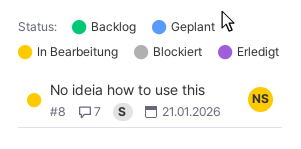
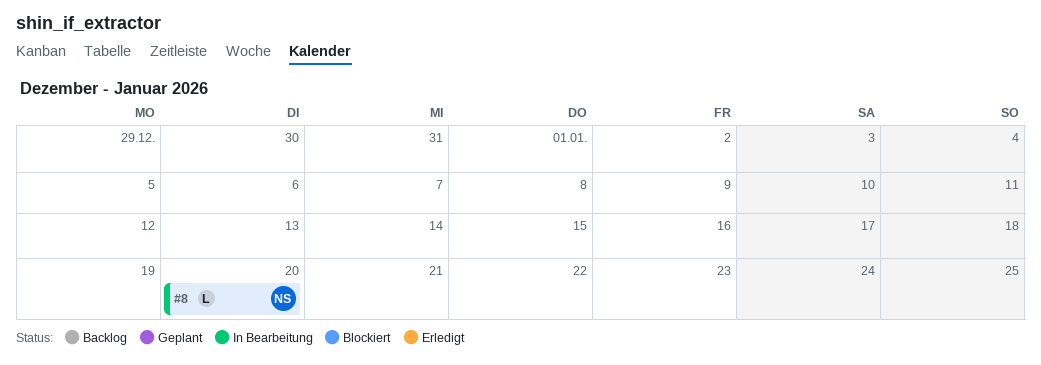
#8, estimate: S -> L
#8, due: Jan 21 -> Jan 20

